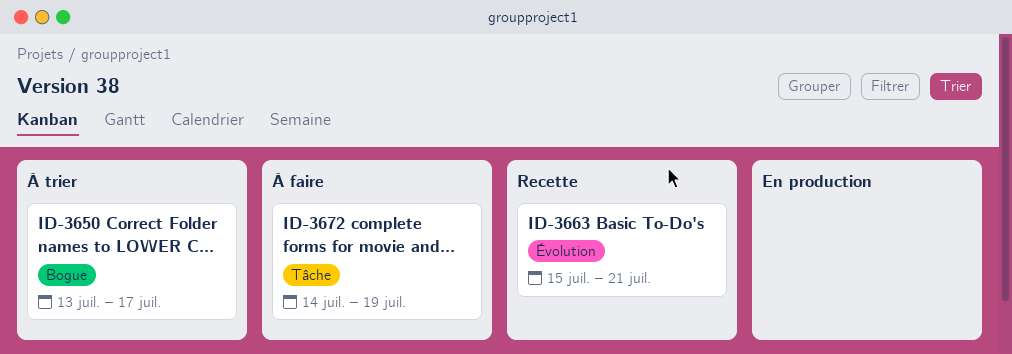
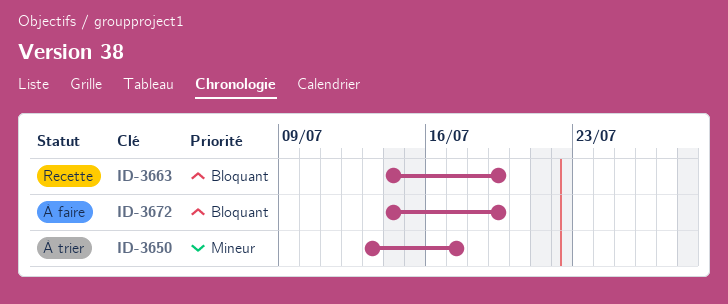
ID-3663, start: Jul 15 -> Jul 14
ID-3663, due: Jul 21 -> Jul 19

